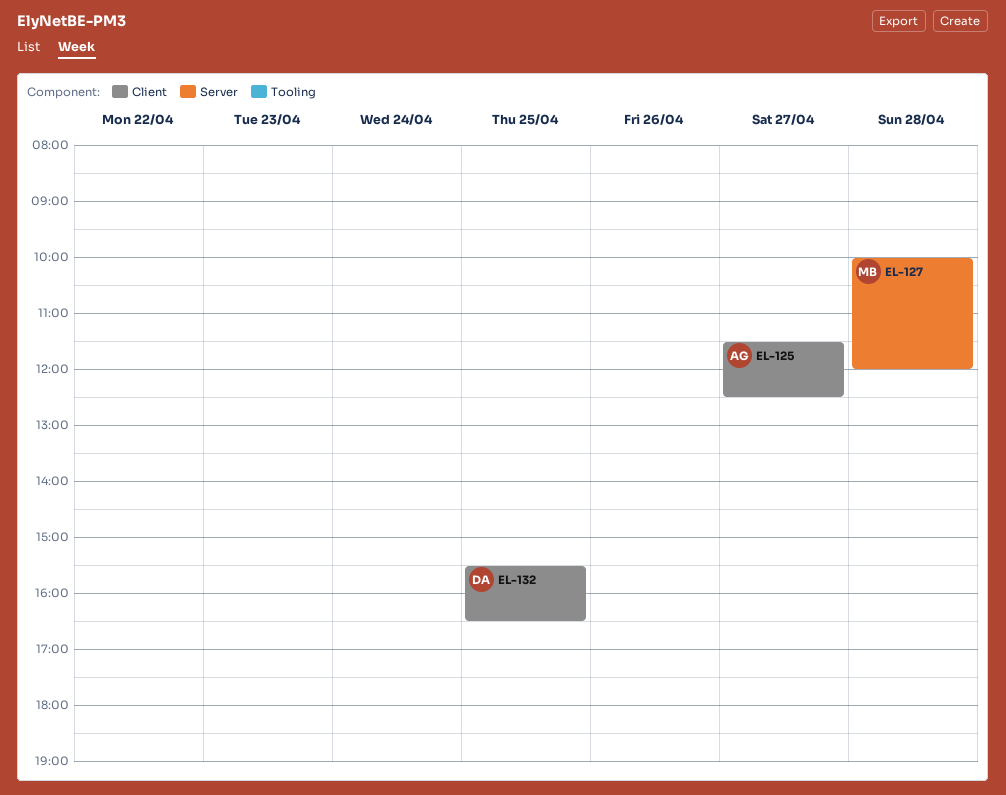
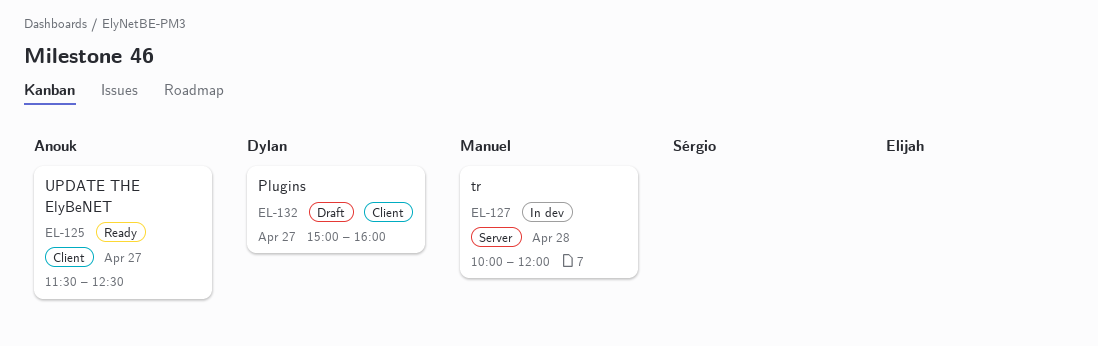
EL-132, day: Apr 25 -> Apr 27
EL-132, begins: 15:30 -> 15:00
EL-132, ends: 16:30 -> 16:00

